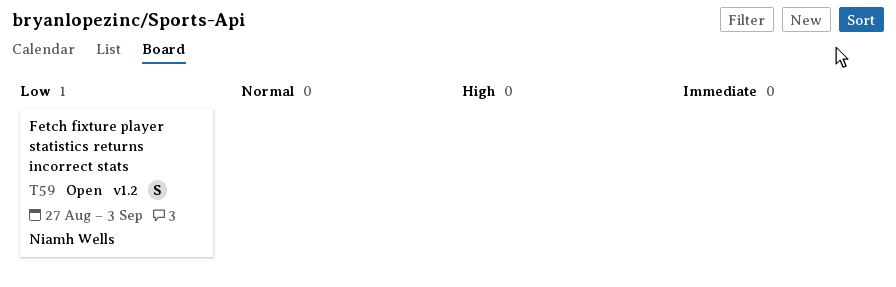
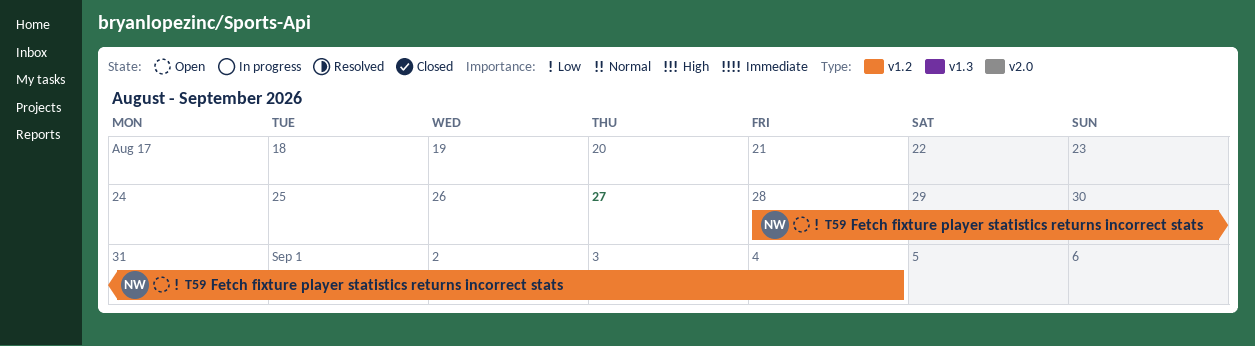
T59, start: Aug 27 -> Aug 28
T59, due: Sep 3 -> Sep 4

